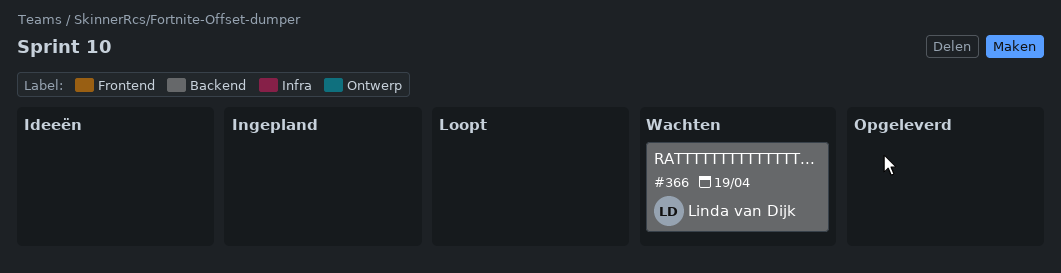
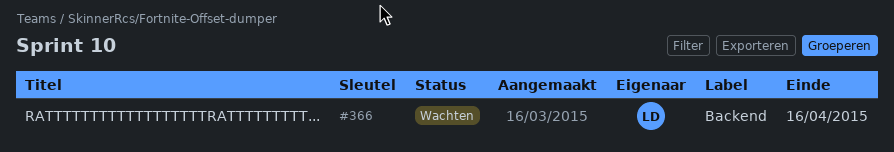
#366, due: Apr 19 -> Apr 16

